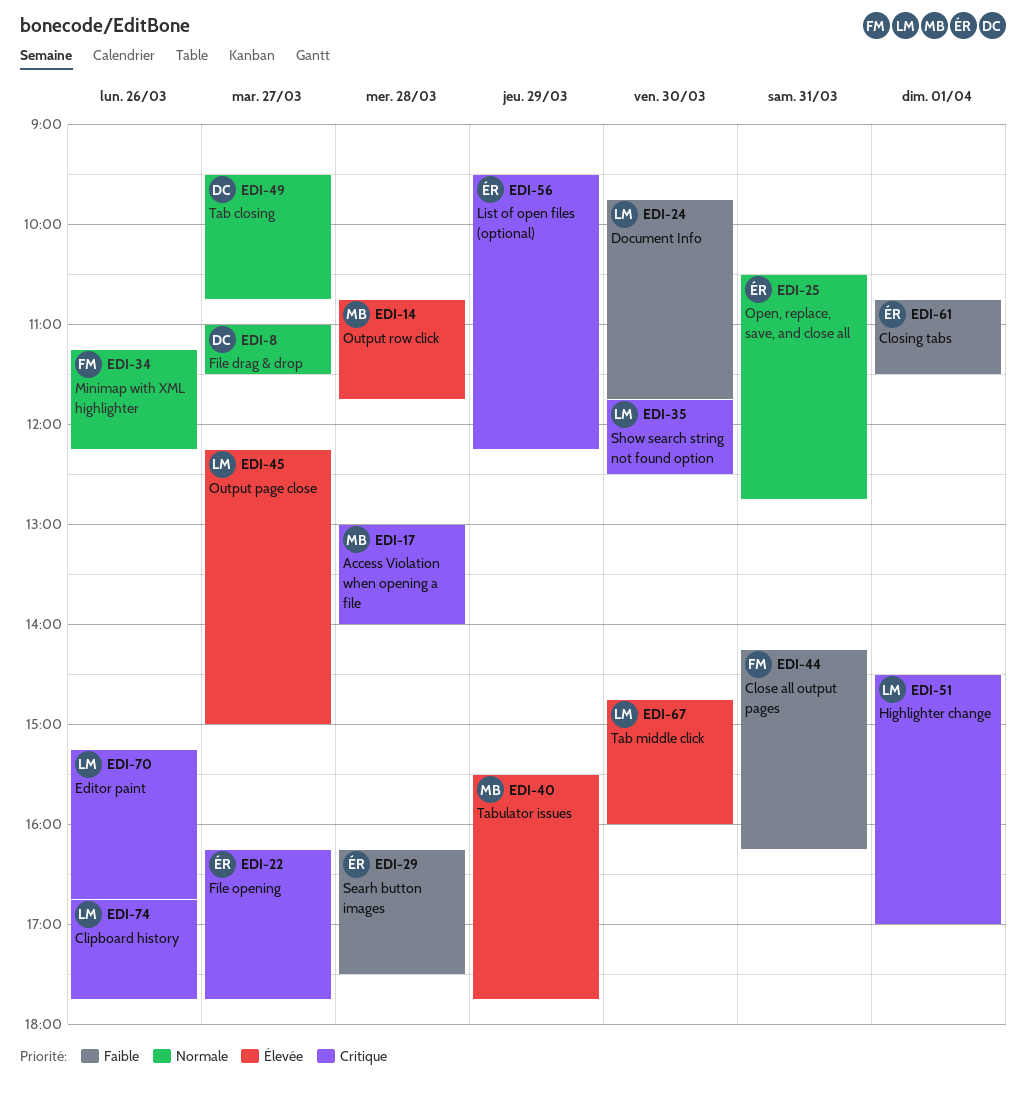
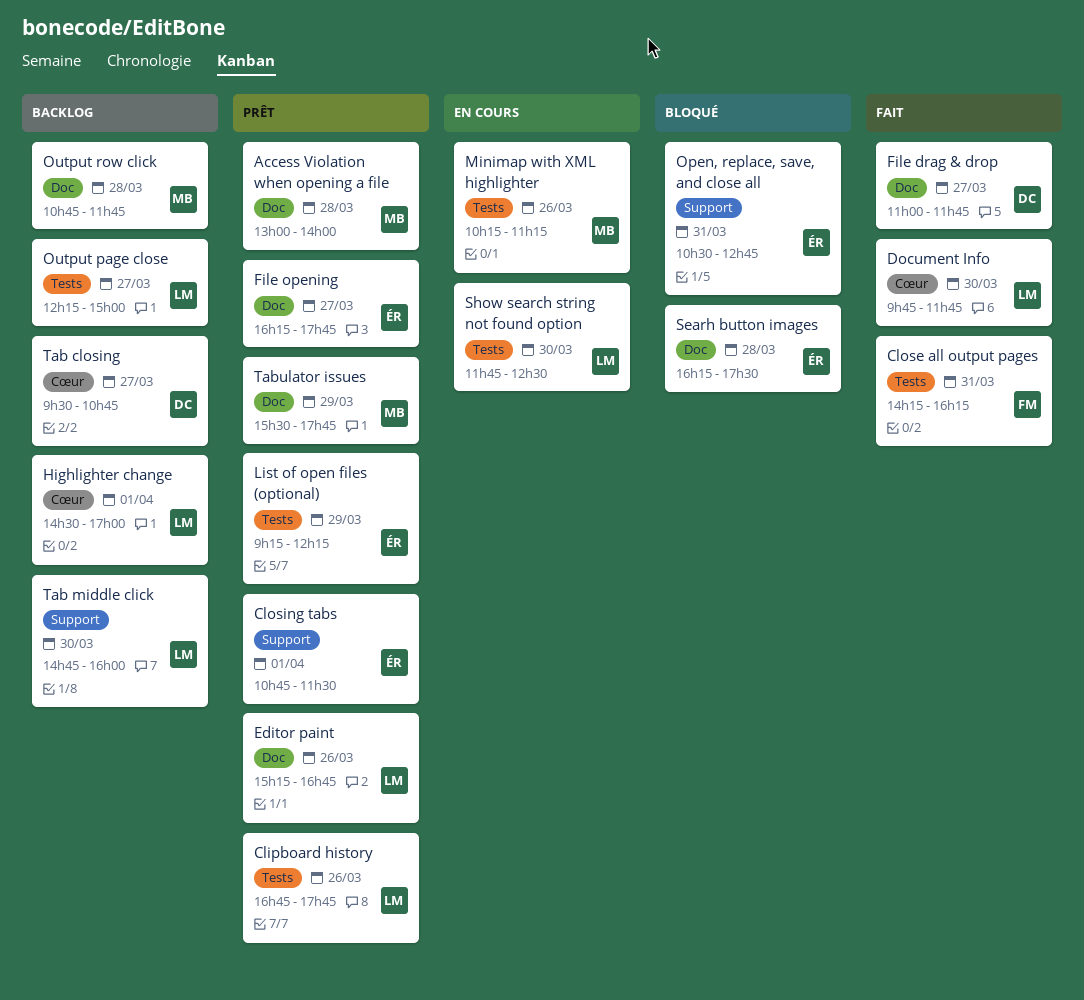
File drag & drop, ends: 11:30 -> 11:45
List of open files (optional), begins: 09:30 -> 09:15
Minimap with XML highlighter, owner: FM -> MB
Minimap with XML highlighter, begins: 11:15 -> 10:15
Minimap with XML highlighter, ends: 12:15 -> 11:15

